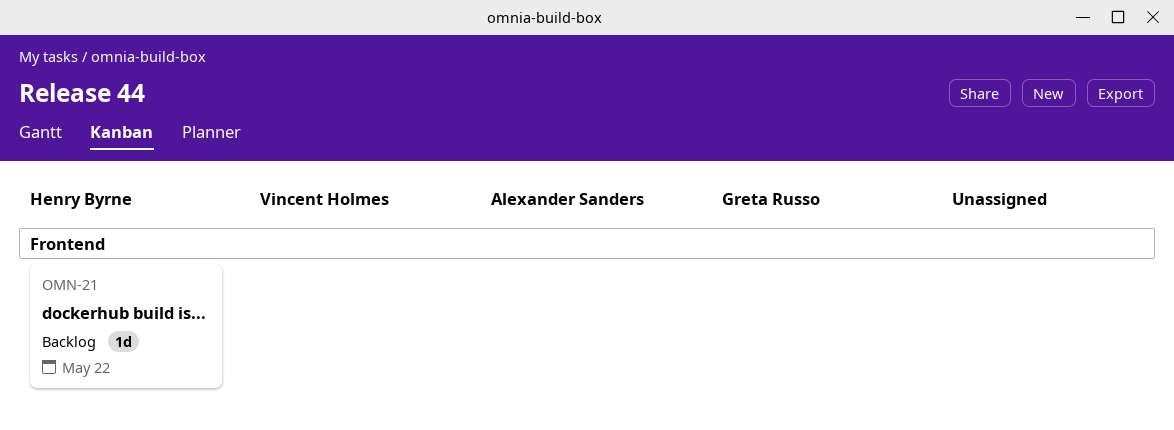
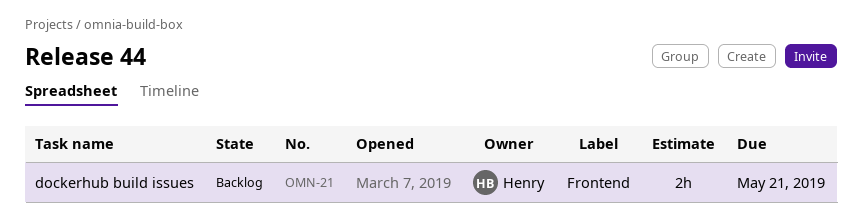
OMN-21, estimate: 1d -> 2h
OMN-21, due: May 22 -> May 21

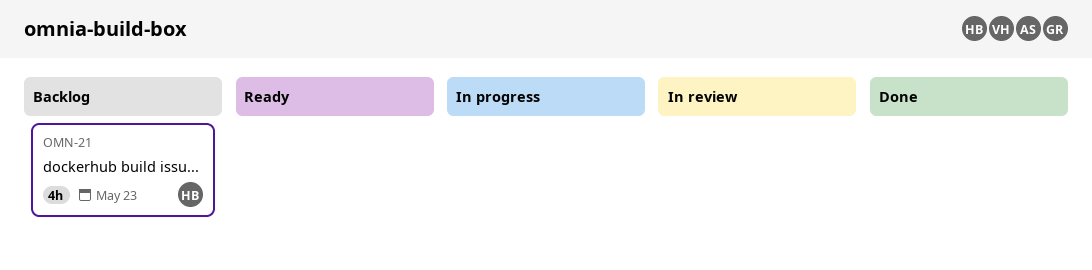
OMN-21, estimate: 2h -> 4h
OMN-21, due: May 21 -> May 23

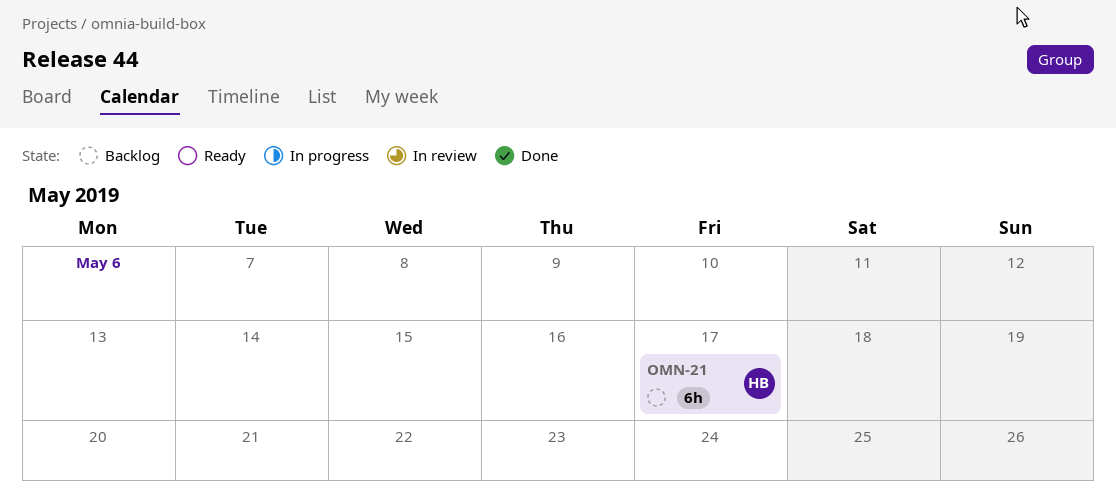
OMN-21, estimate: 4h -> 6h
OMN-21, due: May 23 -> May 17

